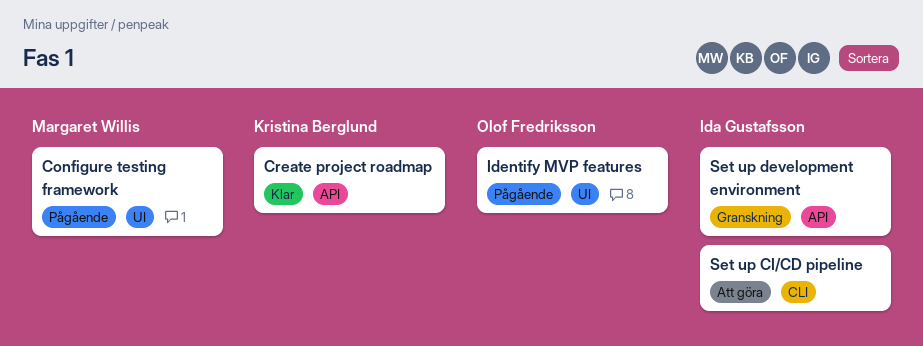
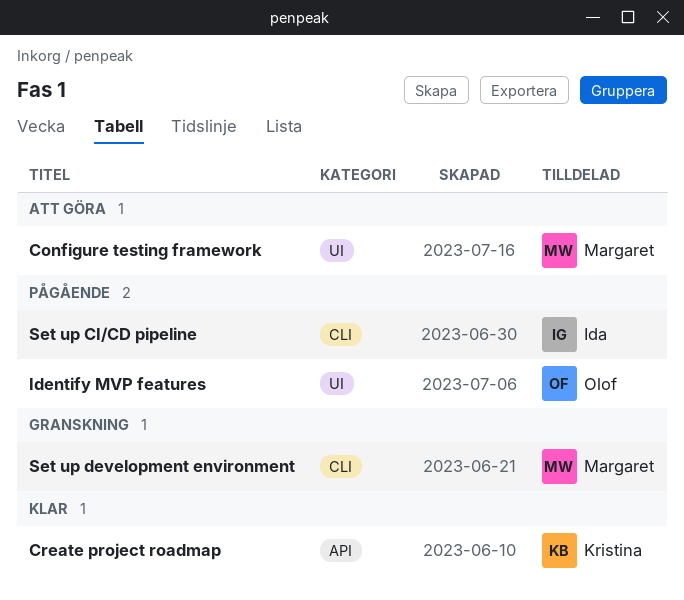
Configure testing framework, status: Pågående -> Att göra
Set up CI/CD pipeline, status: Att göra -> Pågående
Set up development environment, owner: Ida Gustafsson -> Margaret Willis
Set up development environment, label: API -> CLI

